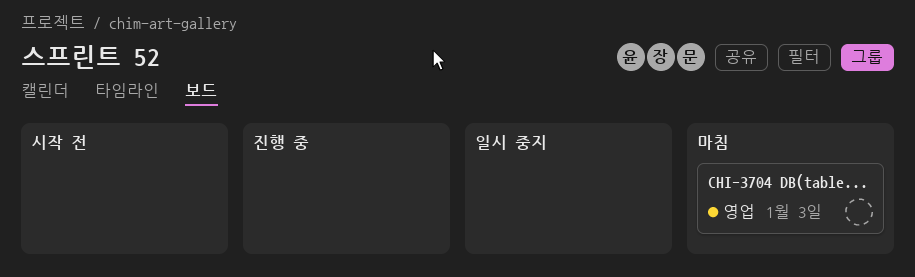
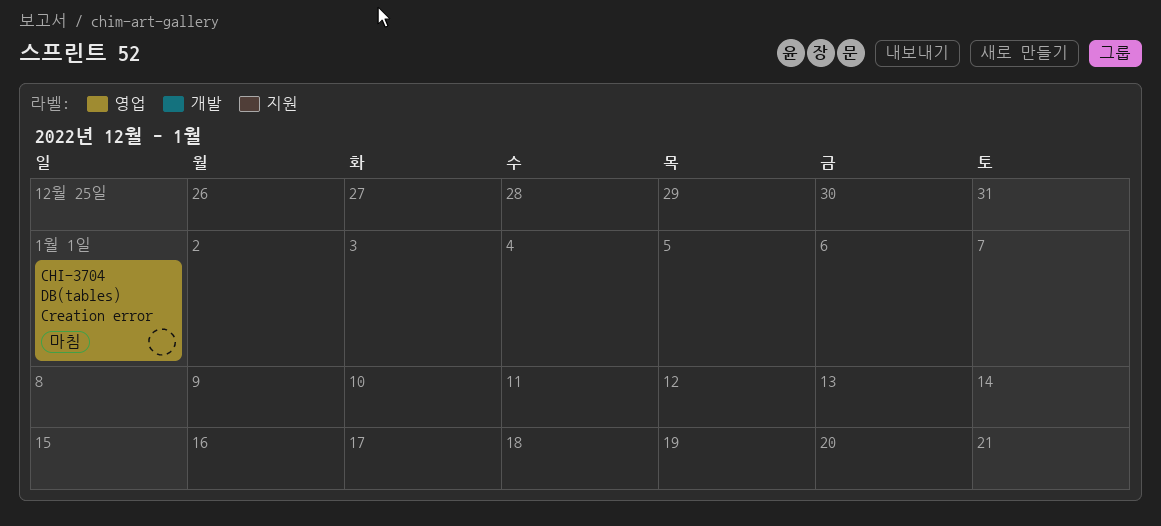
CHI-3704, due: Jan 3 -> Jan 1

